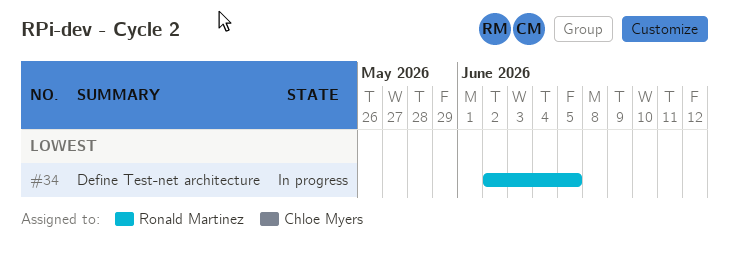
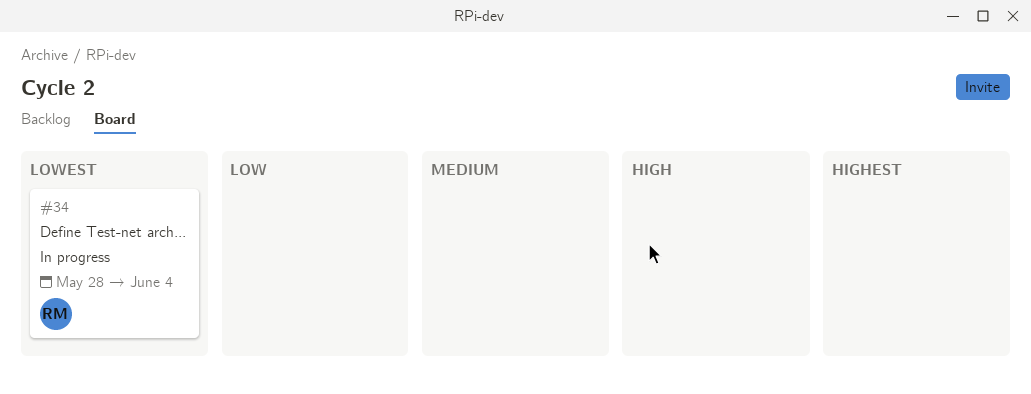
#34, start: Jun 2 -> May 28
#34, due: Jun 5 -> Jun 4

